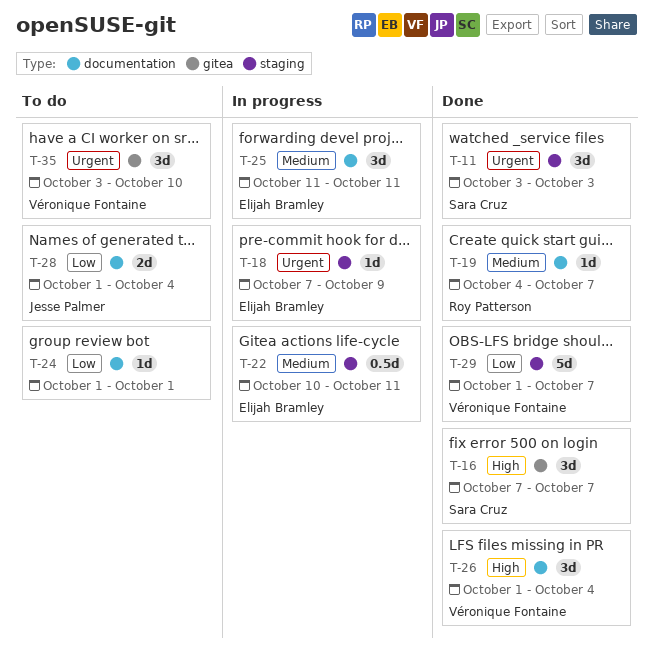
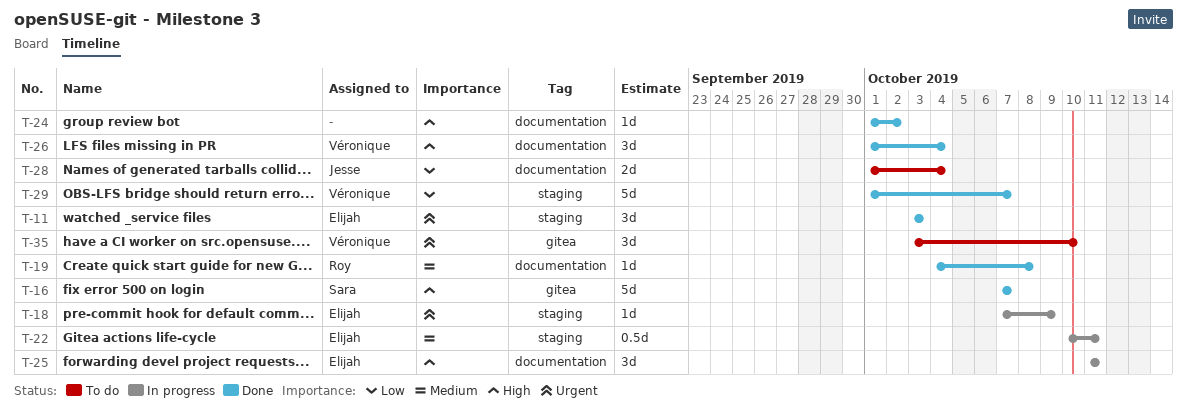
T-11, owner: Sara Cruz -> Elijah Bramley
T-16, estimate: 3d -> 5d
T-19, due: Oct 7 -> Oct 8
T-24, status: To do -> Done
T-24, priority: Low -> High
T-24, due: Oct 1 -> Oct 2
T-25, priority: Medium -> High

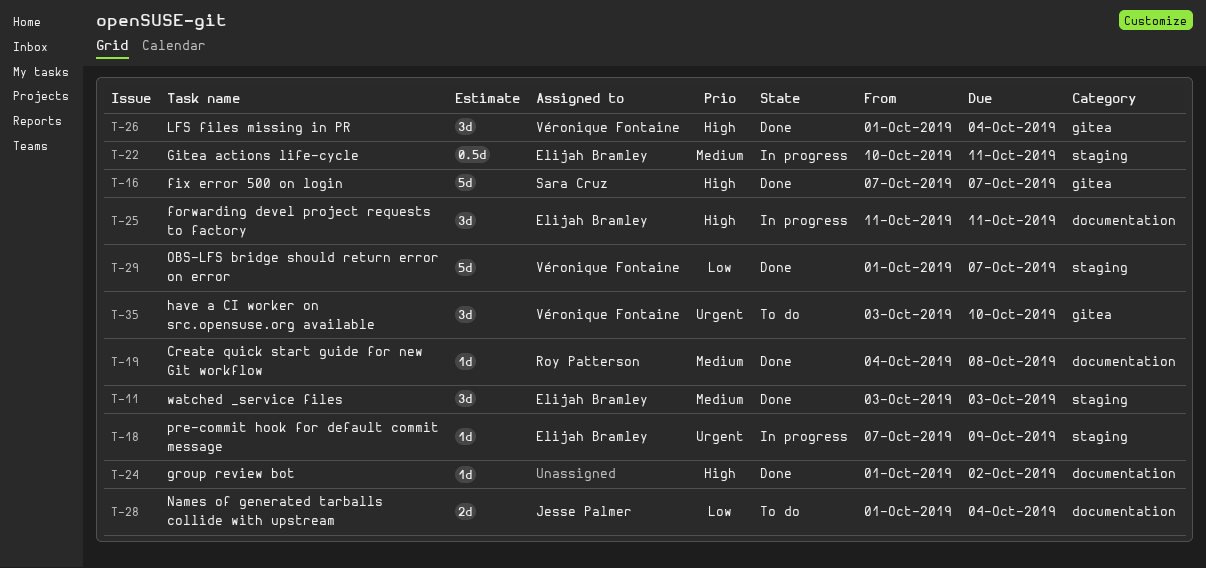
T-11, priority: Urgent -> Medium
T-26, label: documentation -> gitea

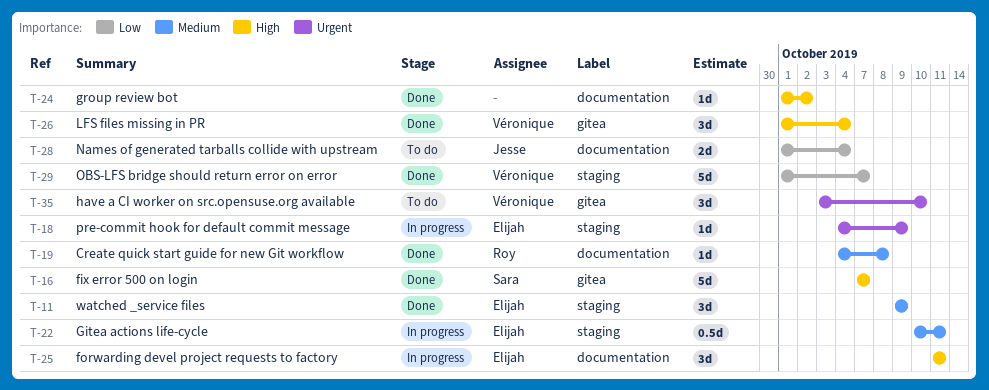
T-11, start: Oct 3 -> Oct 9
T-11, due: Oct 3 -> Oct 9
T-18, start: Oct 7 -> Oct 4

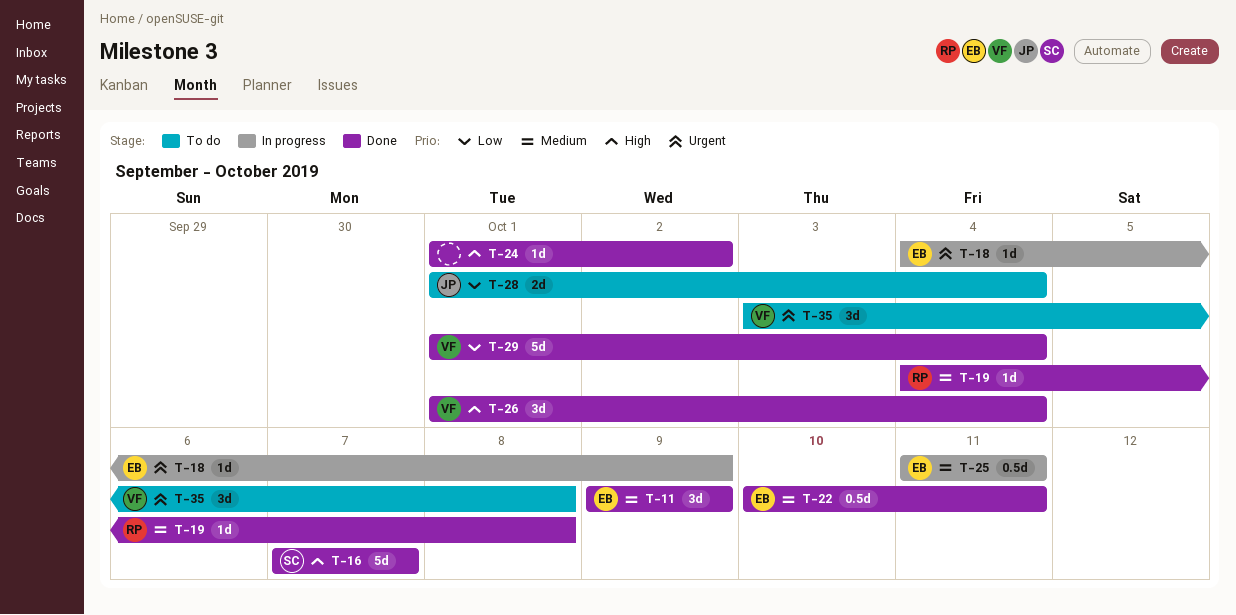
T-22, status: In progress -> Done
T-25, priority: High -> Medium
T-25, estimate: 3d -> 0.5d
T-29, due: Oct 7 -> Oct 4
T-35, due: Oct 10 -> Oct 8

